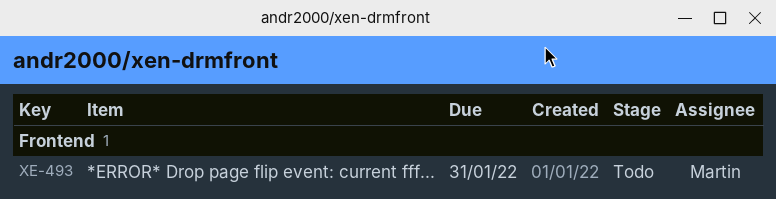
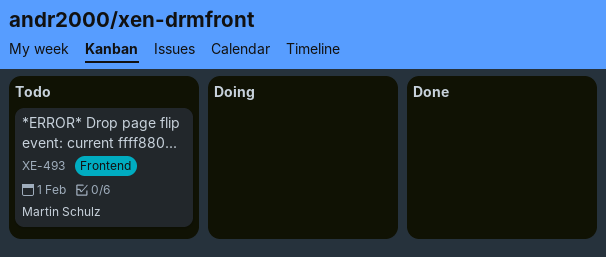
XE-493, due: Jan 31 -> Feb 1

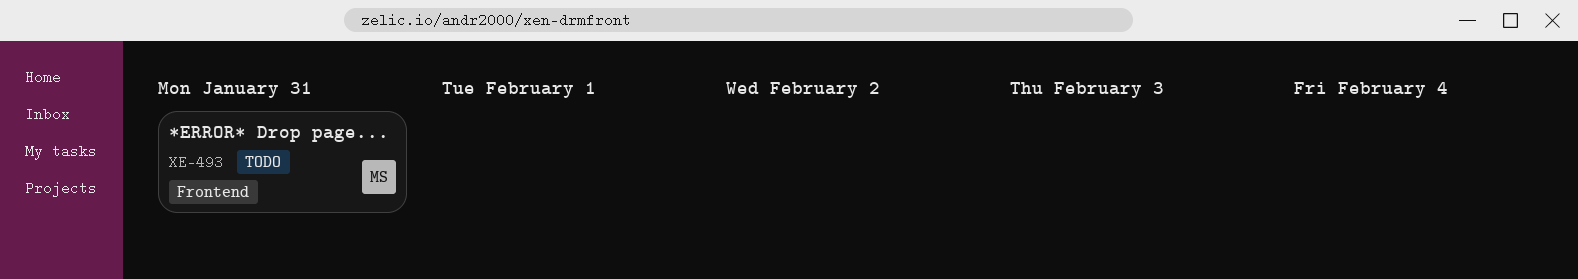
XE-493, due: Feb 1 -> Jan 31

